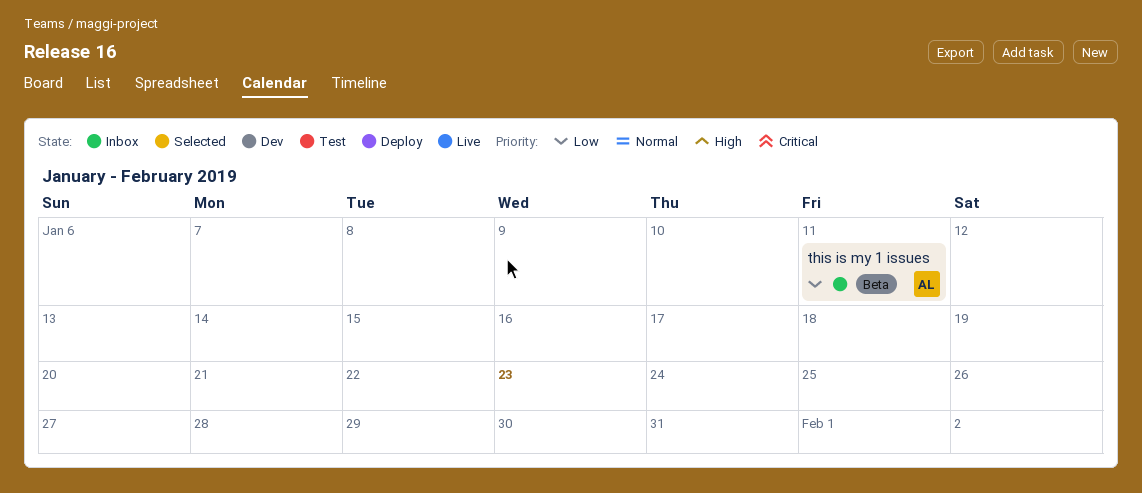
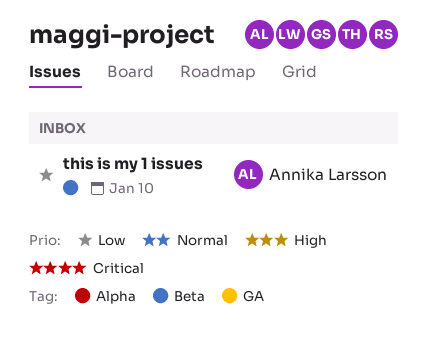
this is my 1 issues, due: Jan 11 -> Jan 10

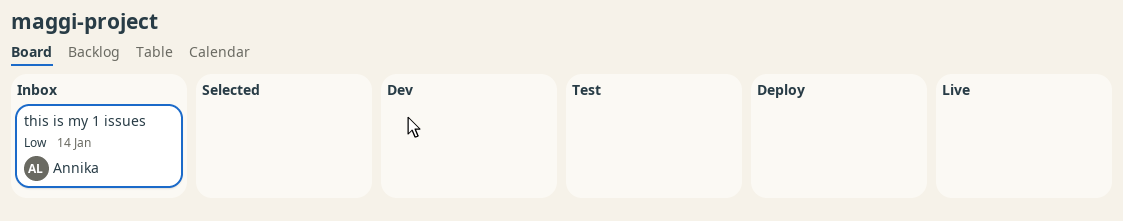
this is my 1 issues, due: Jan 10 -> Jan 14

